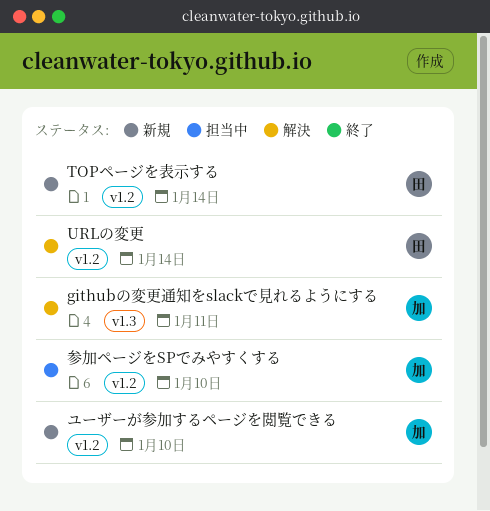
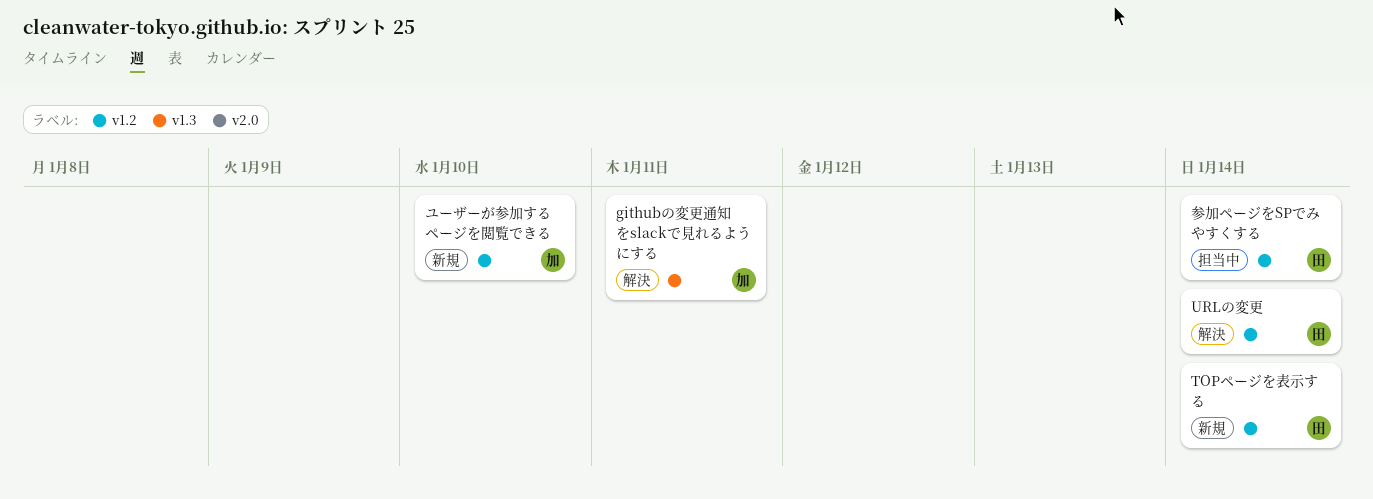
参加ページをSPでみやすくする, owner: 加 -> 田
参加ページをSPでみやすくする, due: Jan 10 -> Jan 14

